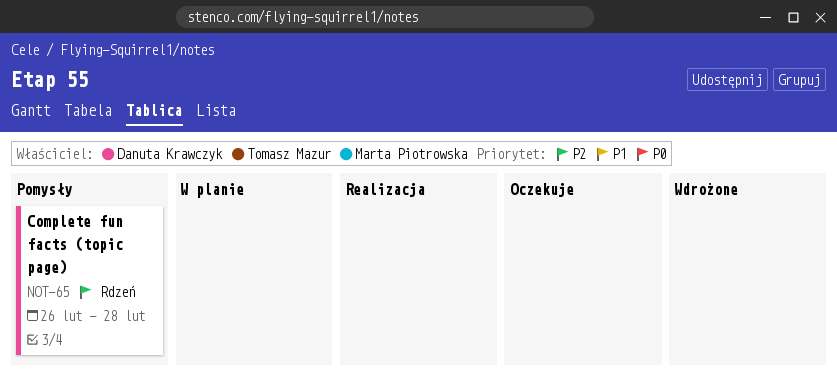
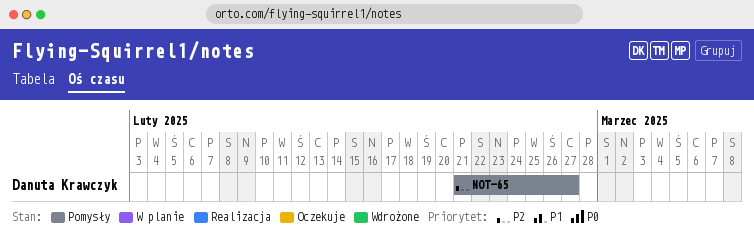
NOT-65, start: Feb 26 -> Feb 21
NOT-65, due: Feb 28 -> Feb 27

